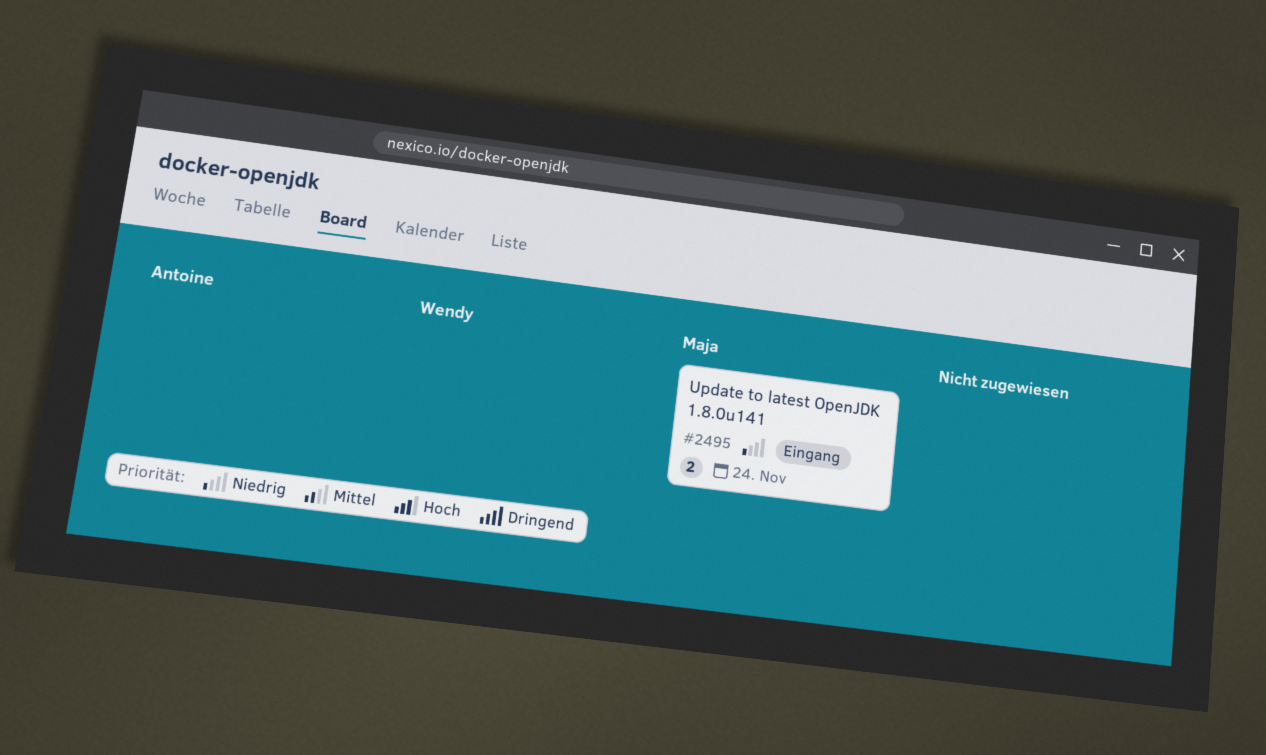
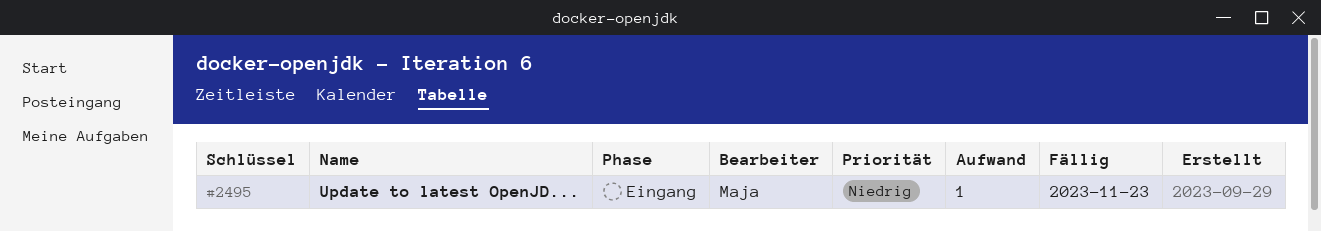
#2495, estimate: 2 -> 1
#2495, due: Nov 24 -> Nov 23

